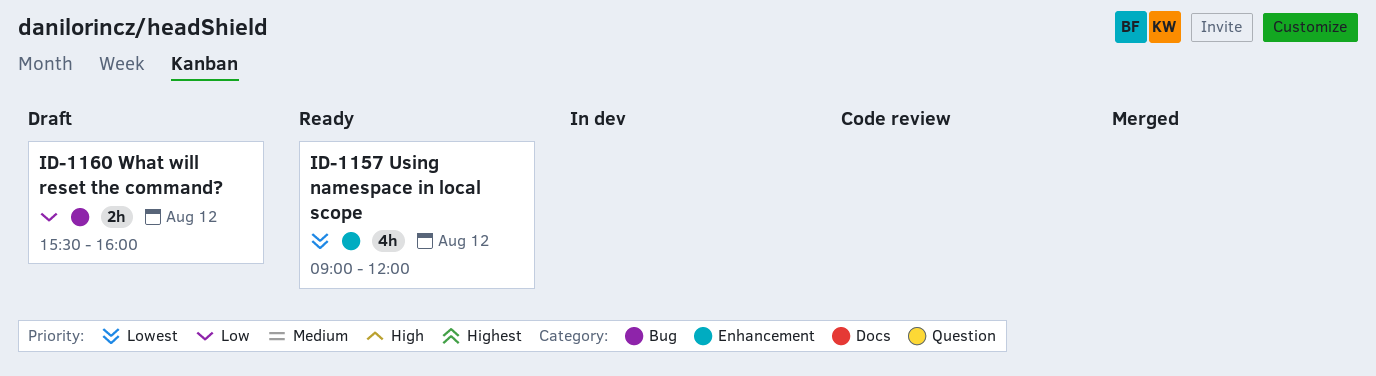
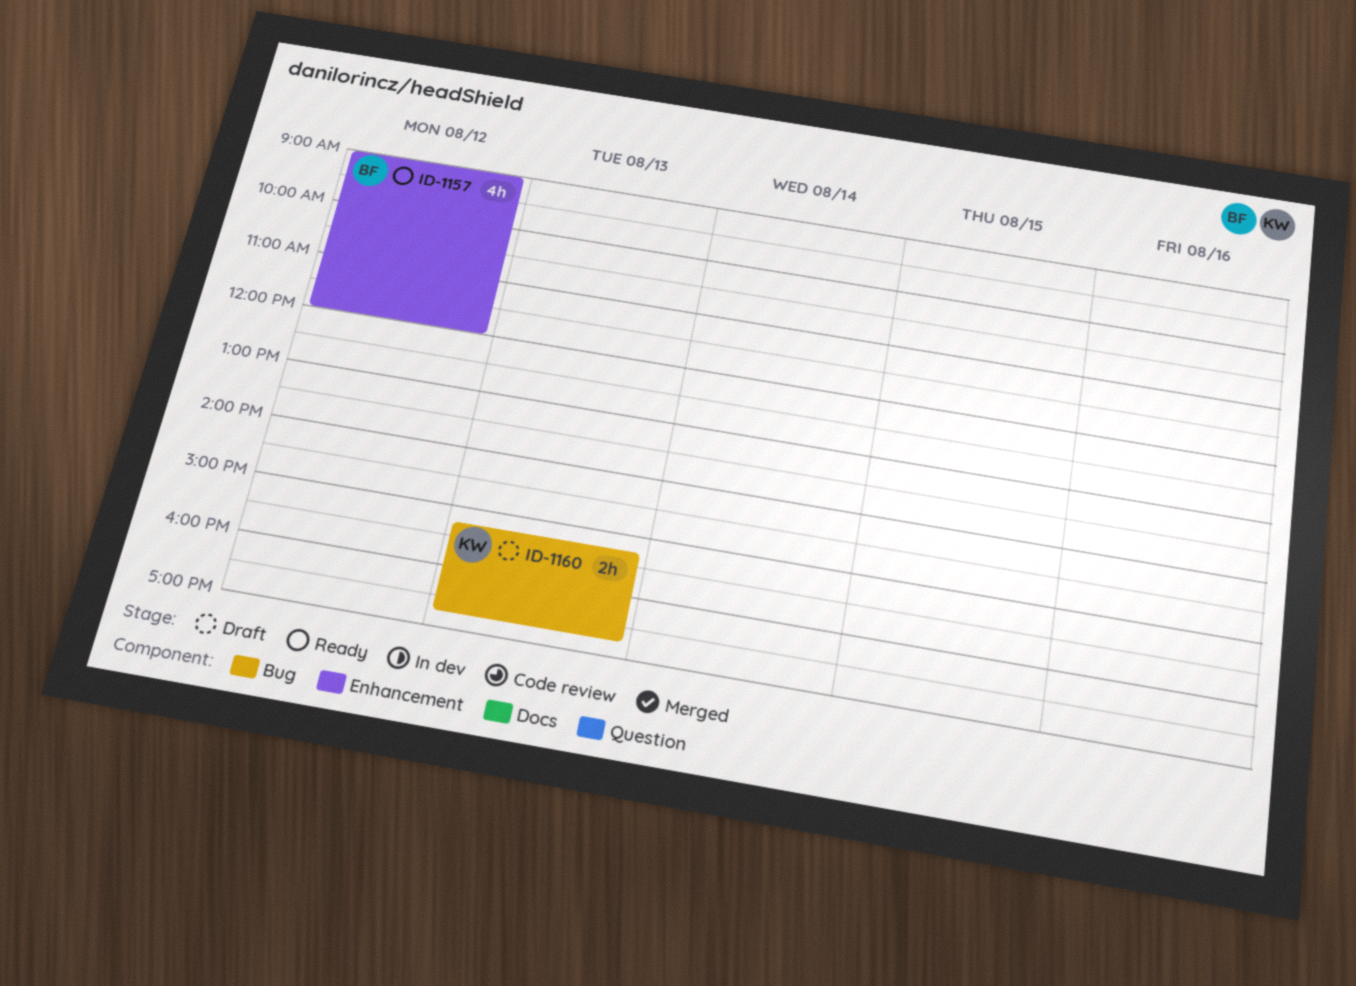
ID-1160, day: Aug 12 -> Aug 13
ID-1160, begins: 15:30 -> 15:15
ID-1160, ends: 16:00 -> 16:45

